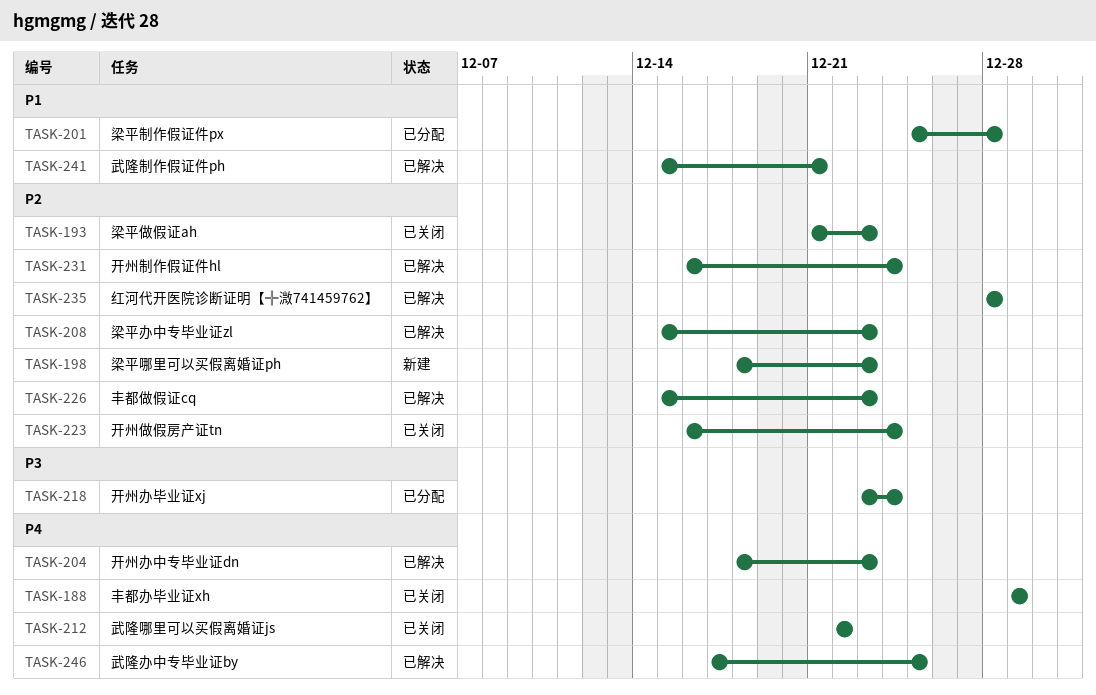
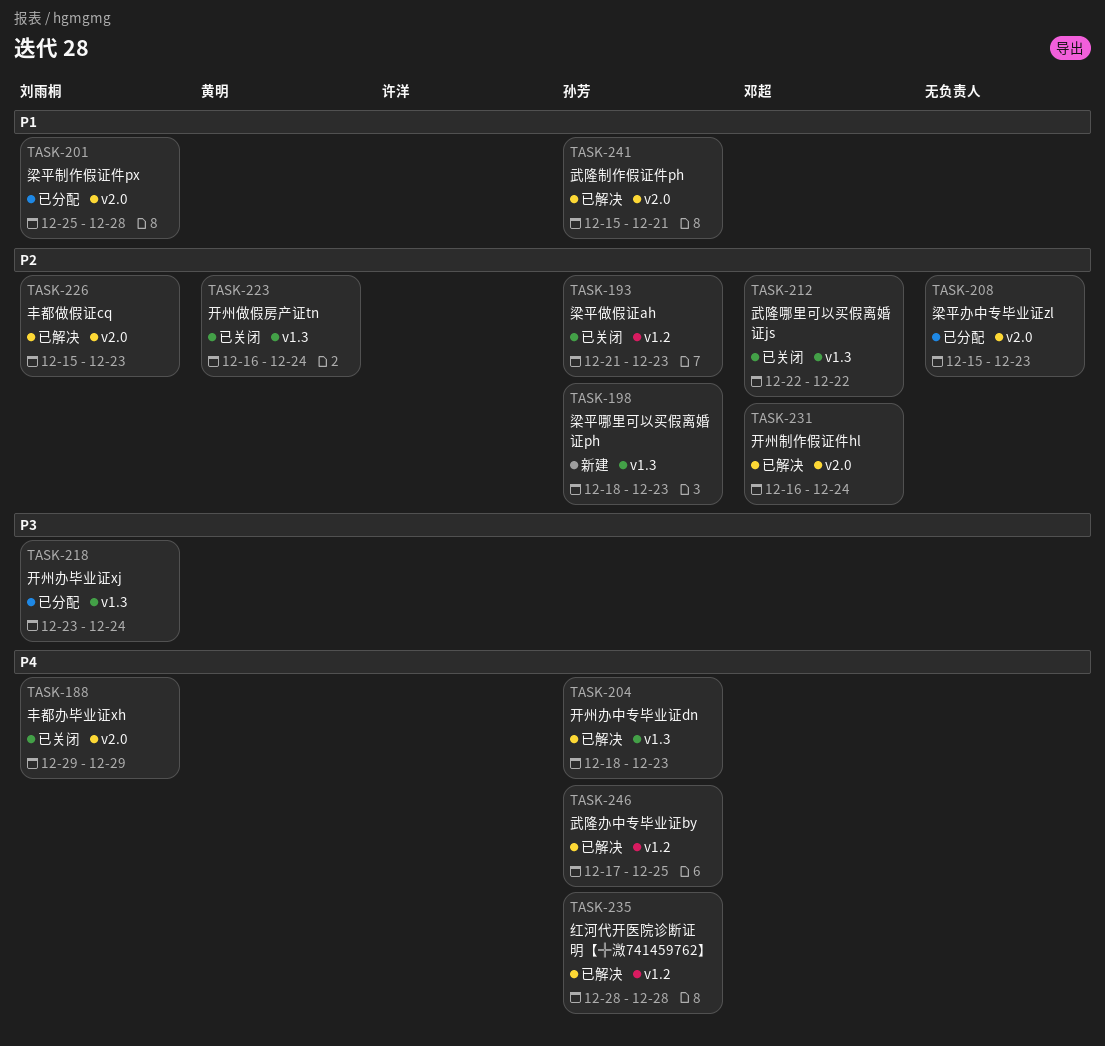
TASK-208, status: 已解决 -> 已分配
TASK-212, priority: P4 -> P2
TASK-235, priority: P2 -> P4

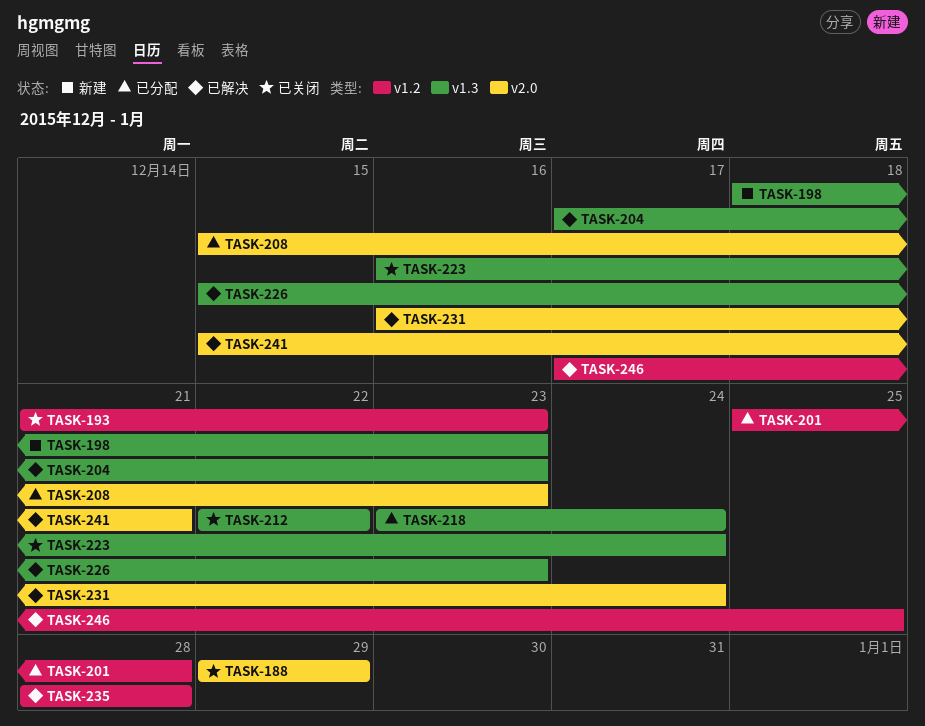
TASK-201, label: v2.0 -> v1.2
TASK-204, start: Dec 18 -> Dec 17
TASK-226, label: v2.0 -> v1.3

